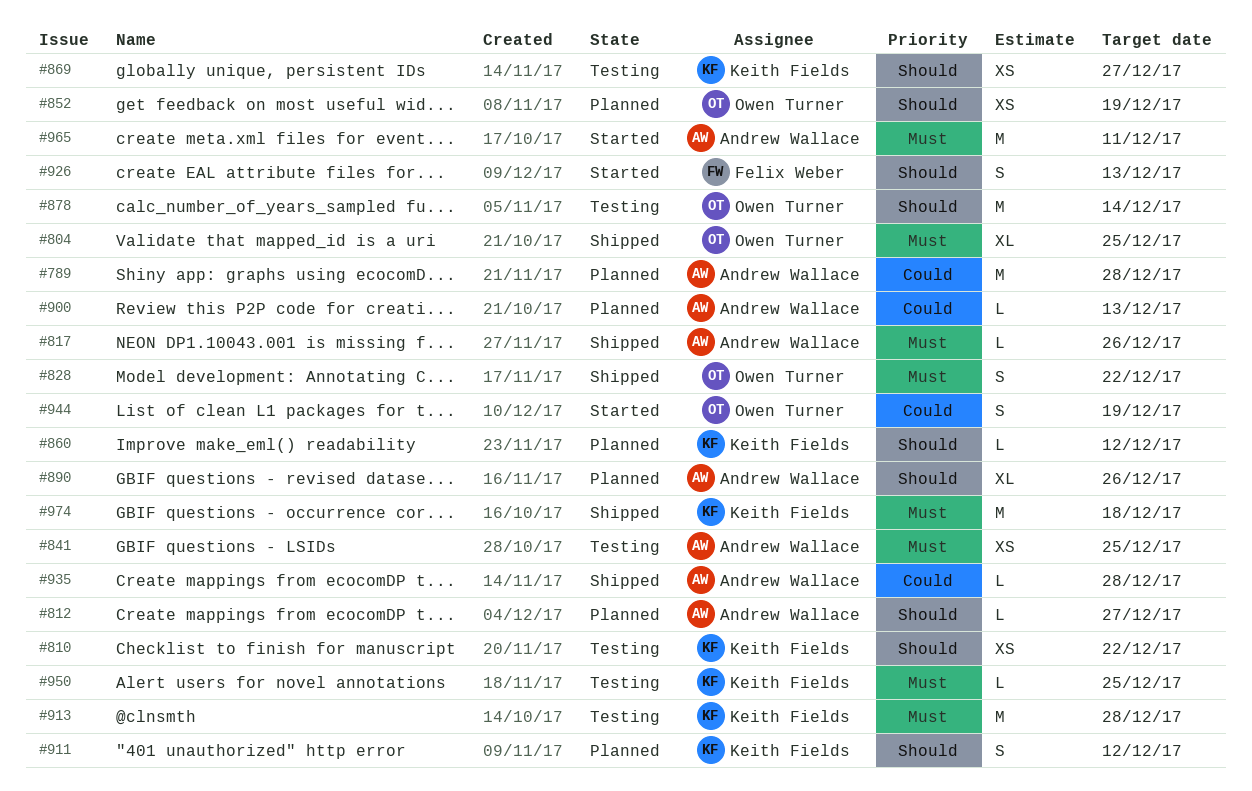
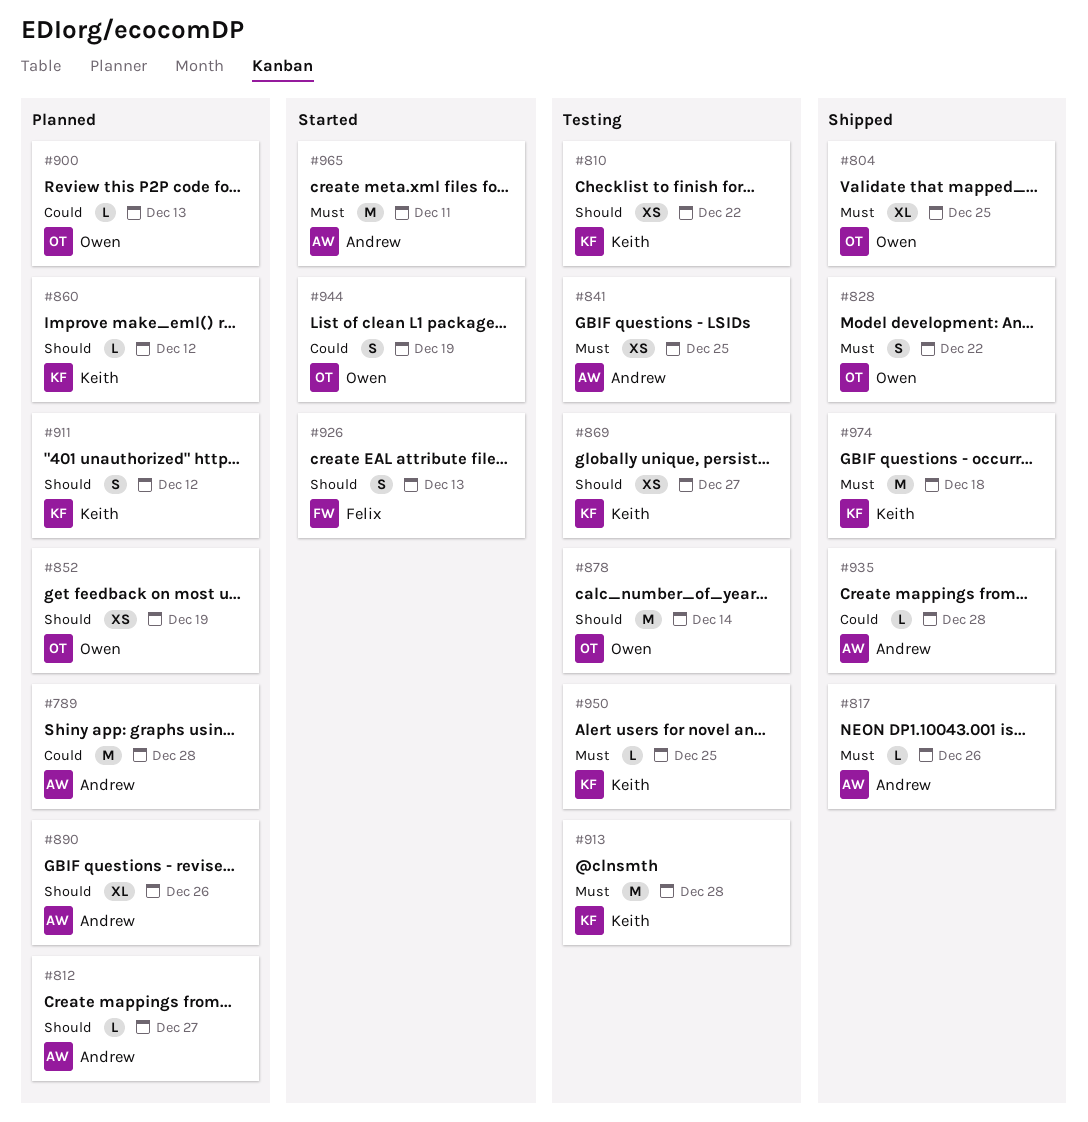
#900, owner: Andrew Wallace -> Owen Turner

